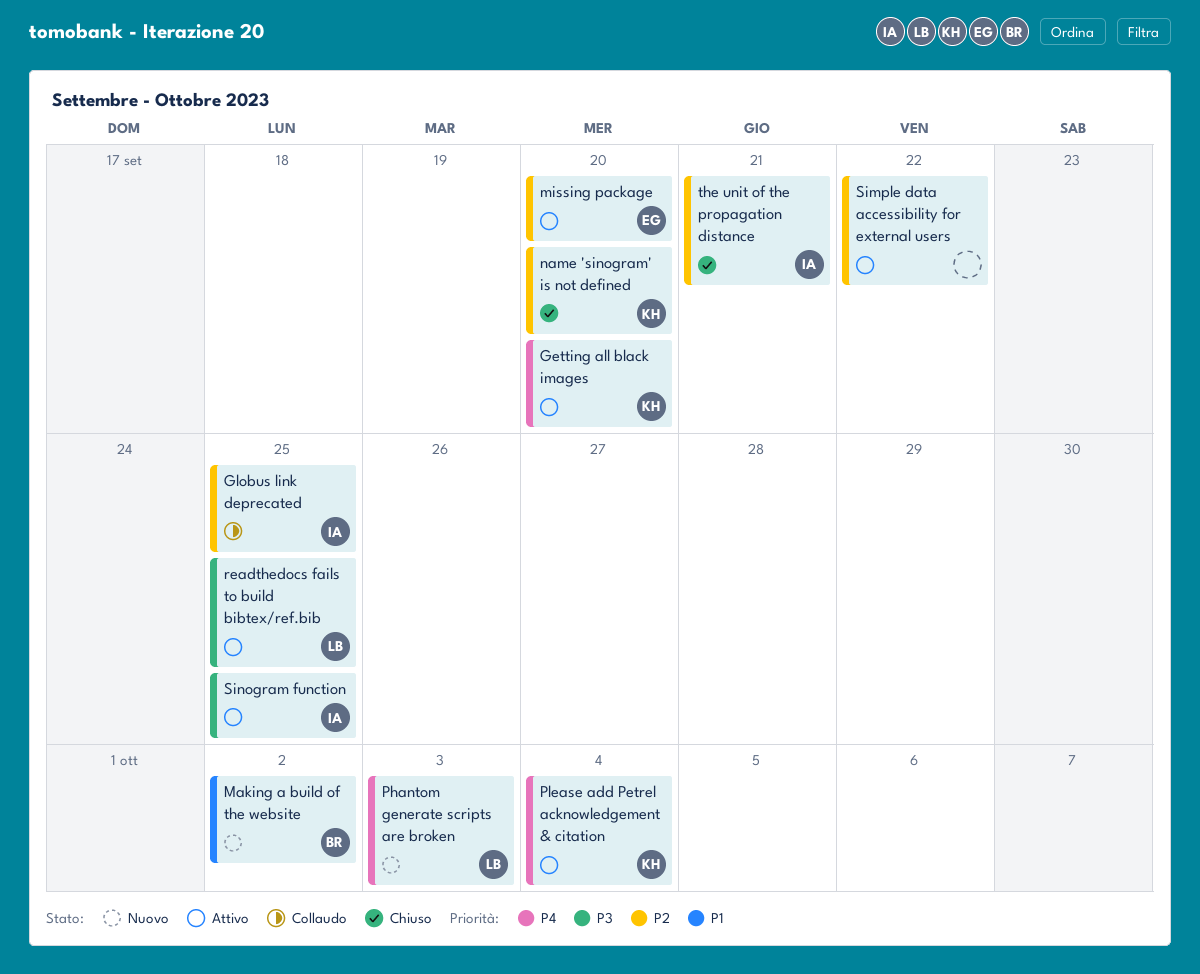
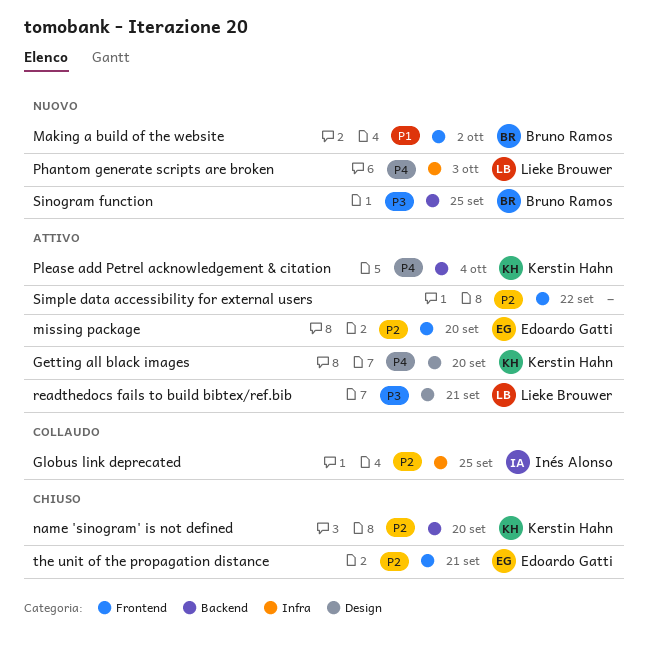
readthedocs fails to build bibtex/ref.bib, due: Sep 25 -> Sep 21
Sinogram function, status: Attivo -> Nuovo
Sinogram function, owner: Inés Alonso -> Bruno Ramos
the unit of the propagation distance, owner: Inés Alonso -> Edoardo Gatti

